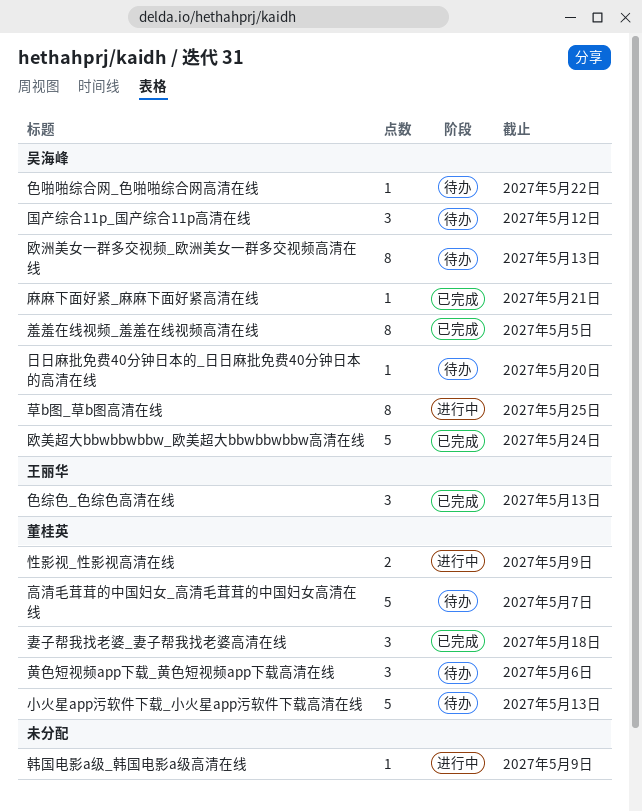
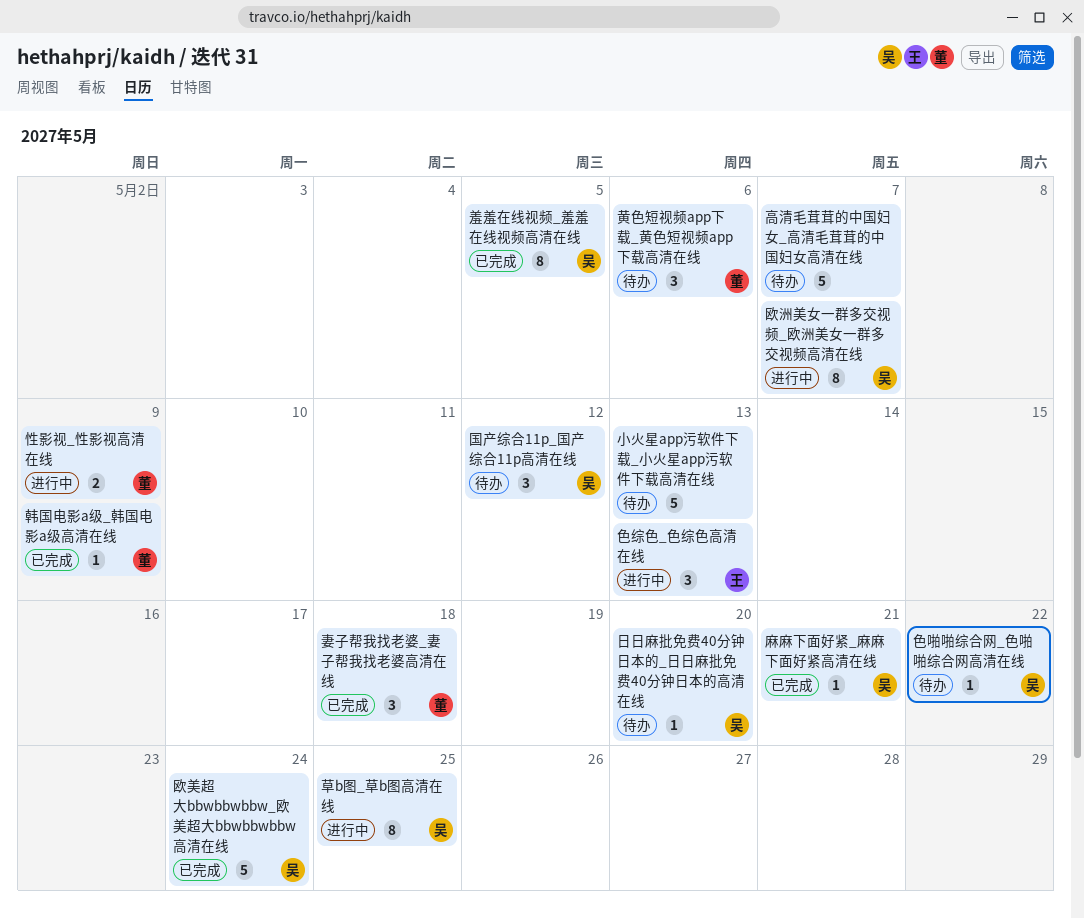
小火星app污软件下载_小火星app污软件下载高清在线, owner: 董桂英 -> none
欧洲美女一群多交视频_欧洲美女一群多交视频高清在线, status: 待办 -> 进行中
欧洲美女一群多交视频_欧洲美女一群多交视频高清在线, due: May 13 -> May 7
色综色_色综色高清在线, status: 已完成 -> 进行中
韩国电影a级_韩国电影a级高清在线, status: 进行中 -> 已完成
韩国电影a级_韩国电影a级高清在线, owner: none -> 董桂英
高清毛茸茸的中国妇女_高清毛茸茸的中国妇女高清在线, owner: 董桂英 -> none

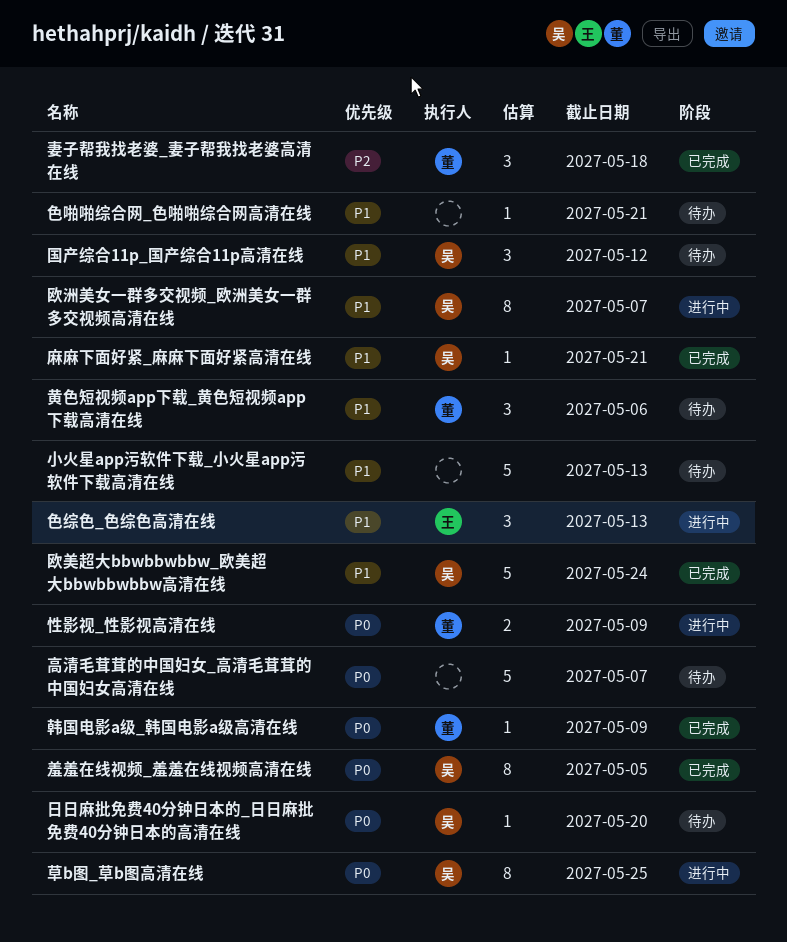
色啪啪综合网_色啪啪综合网高清在线, owner: 吴 -> none
色啪啪综合网_色啪啪综合网高清在线, due: May 22 -> May 21

